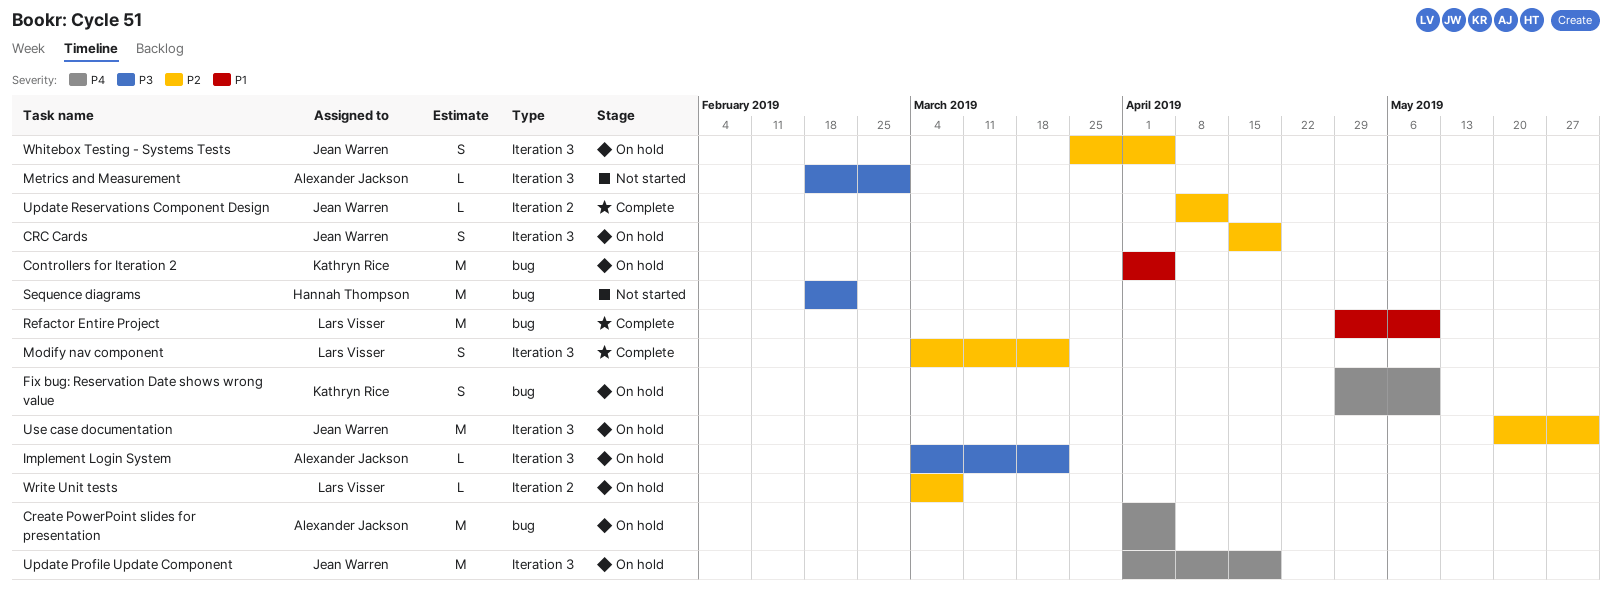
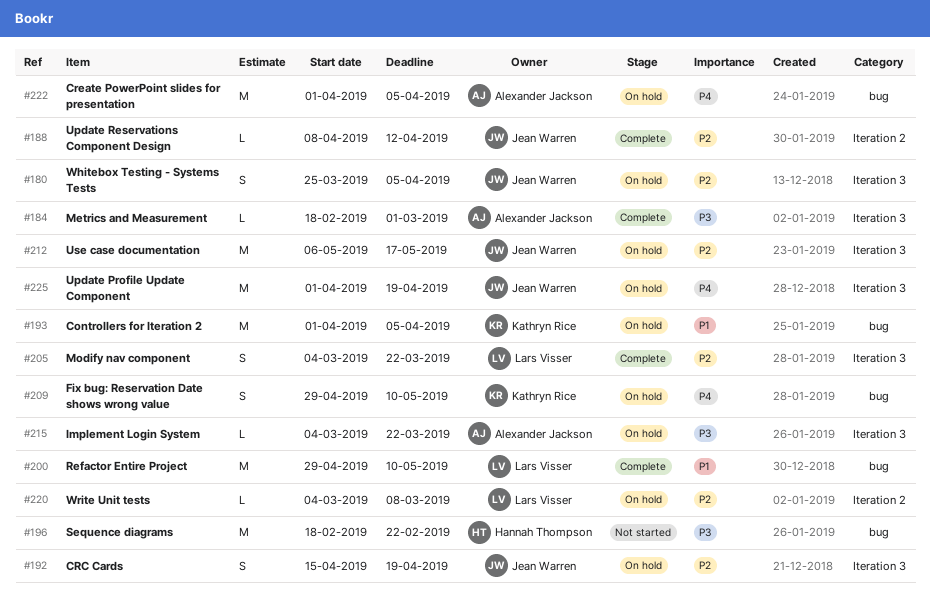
Metrics and Measurement, status: Not started -> Complete
Use case documentation, start: May 20 -> May 6
Use case documentation, due: May 31 -> May 17

